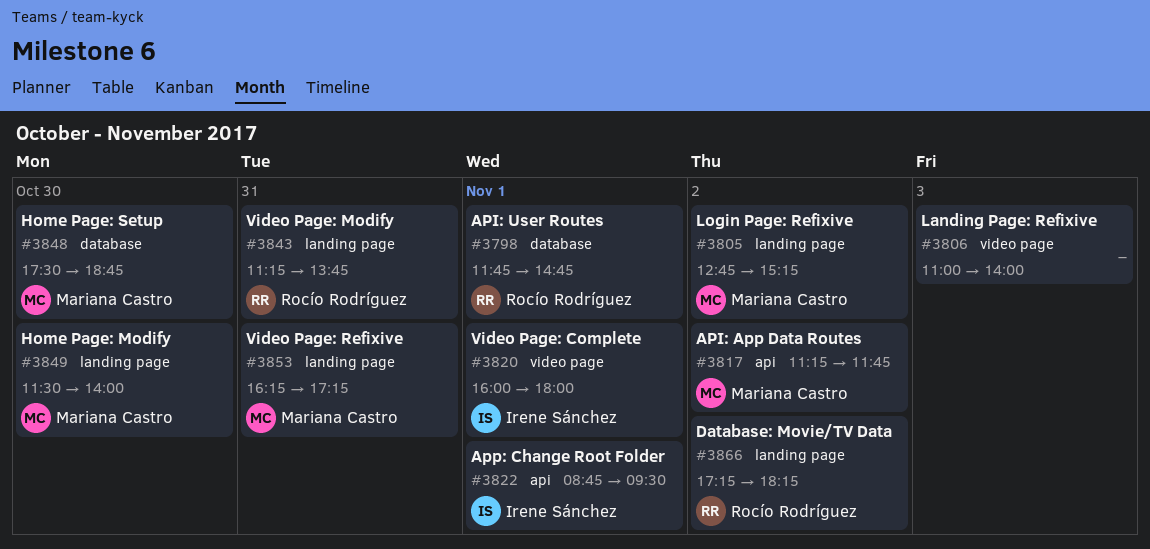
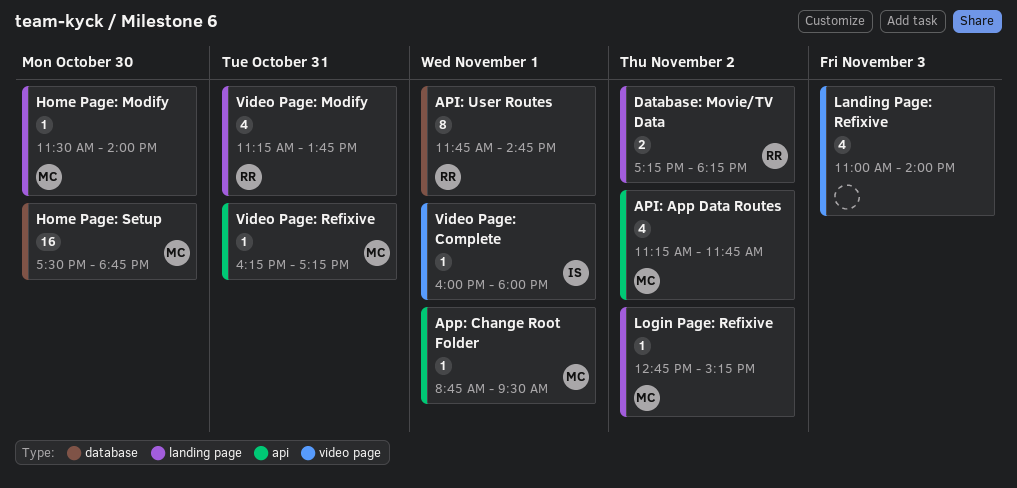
App: Change Root Folder, owner: Irene Sánchez -> Mariana Castro
Video Page: Refixive, label: landing page -> api

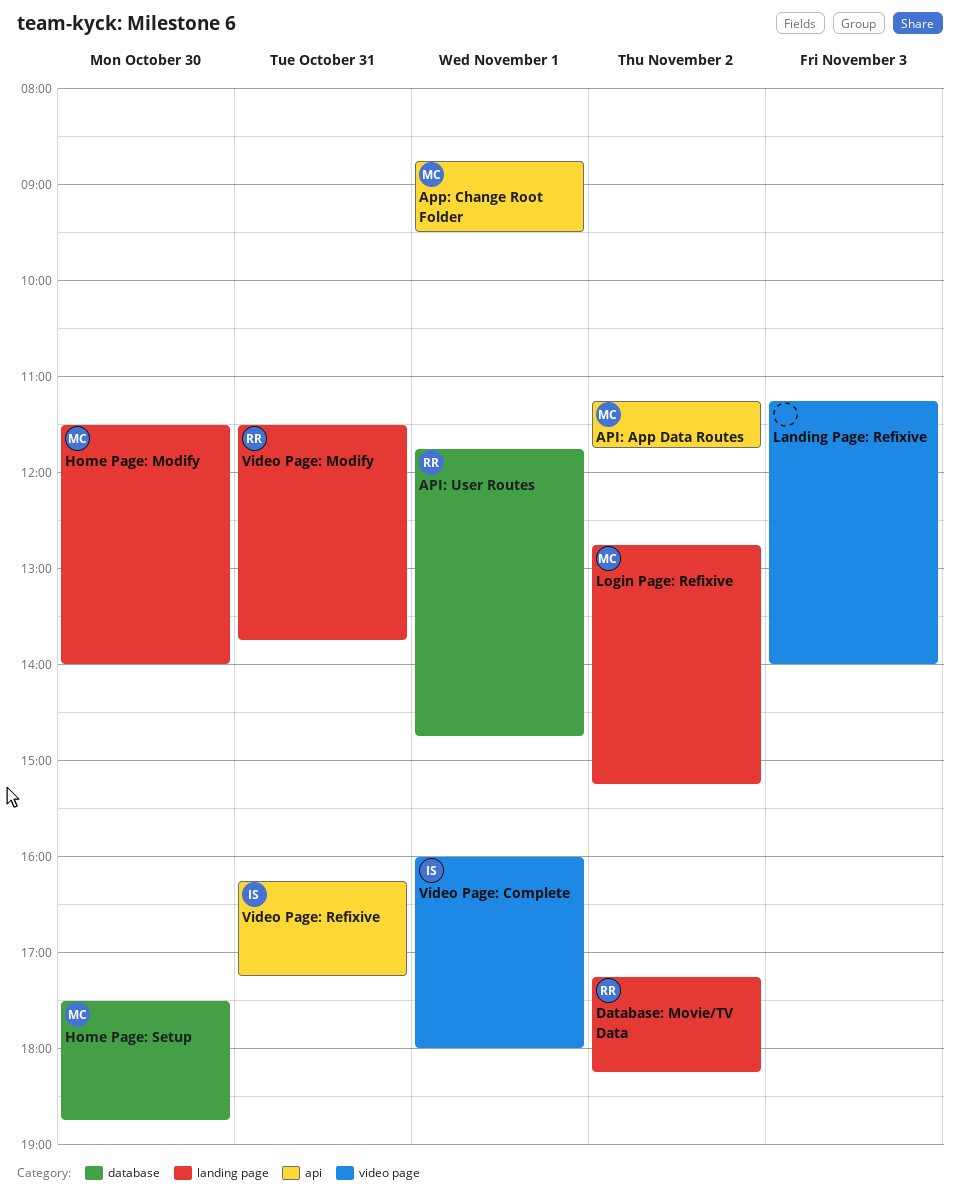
Landing Page: Refixive, begins: 11:00 -> 11:15
Video Page: Modify, begins: 11:15 -> 11:30
Video Page: Refixive, owner: MC -> IS

